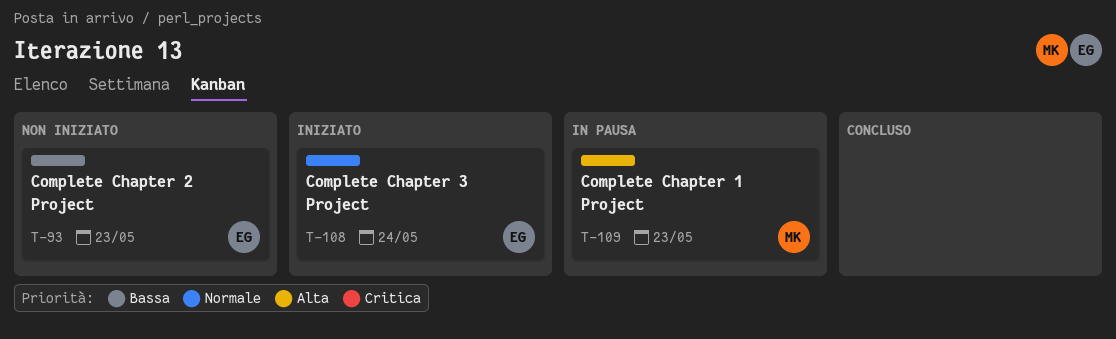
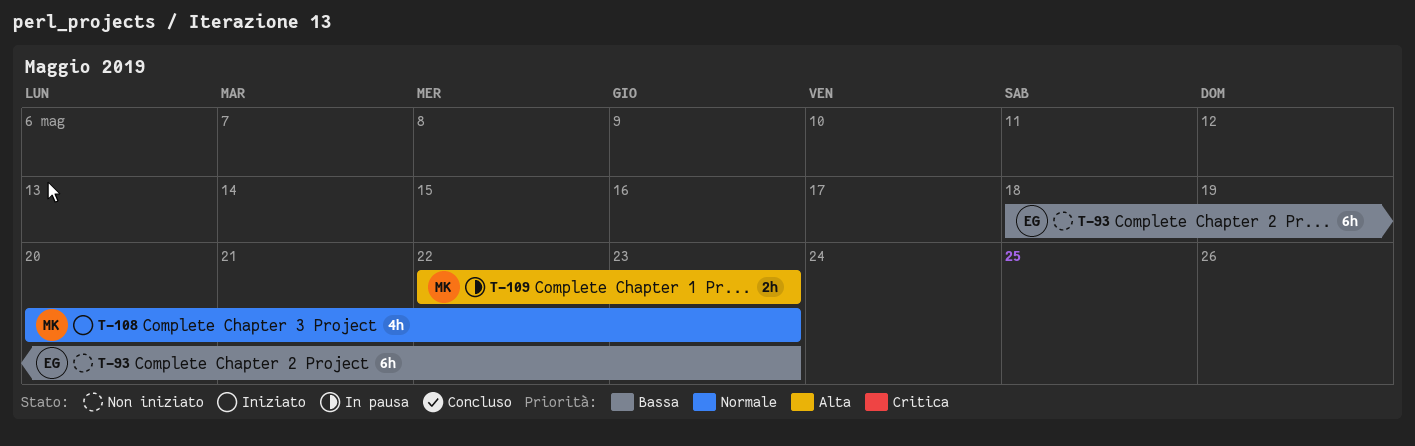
T-108, owner: EG -> MK
T-108, due: May 24 -> May 23

